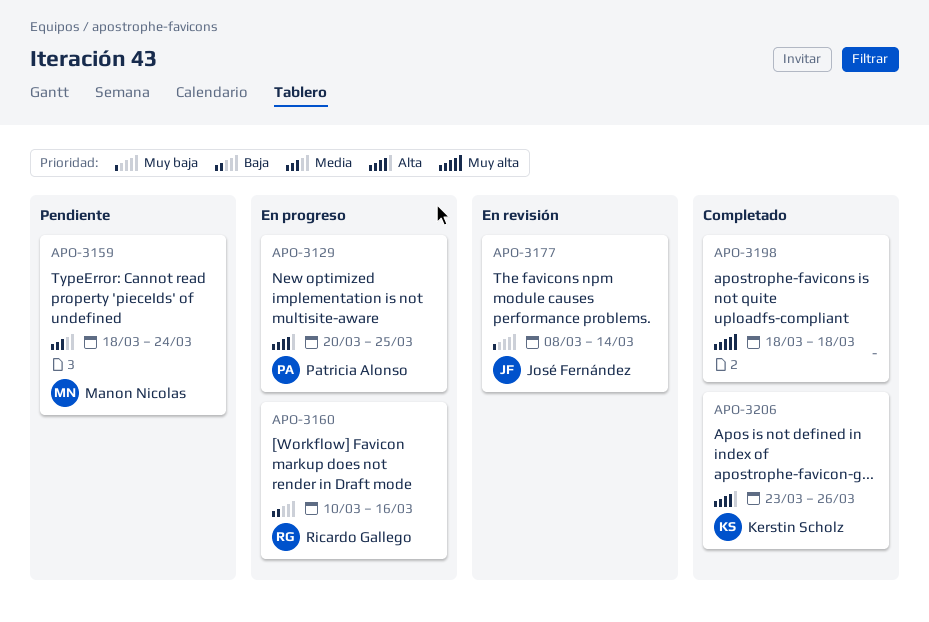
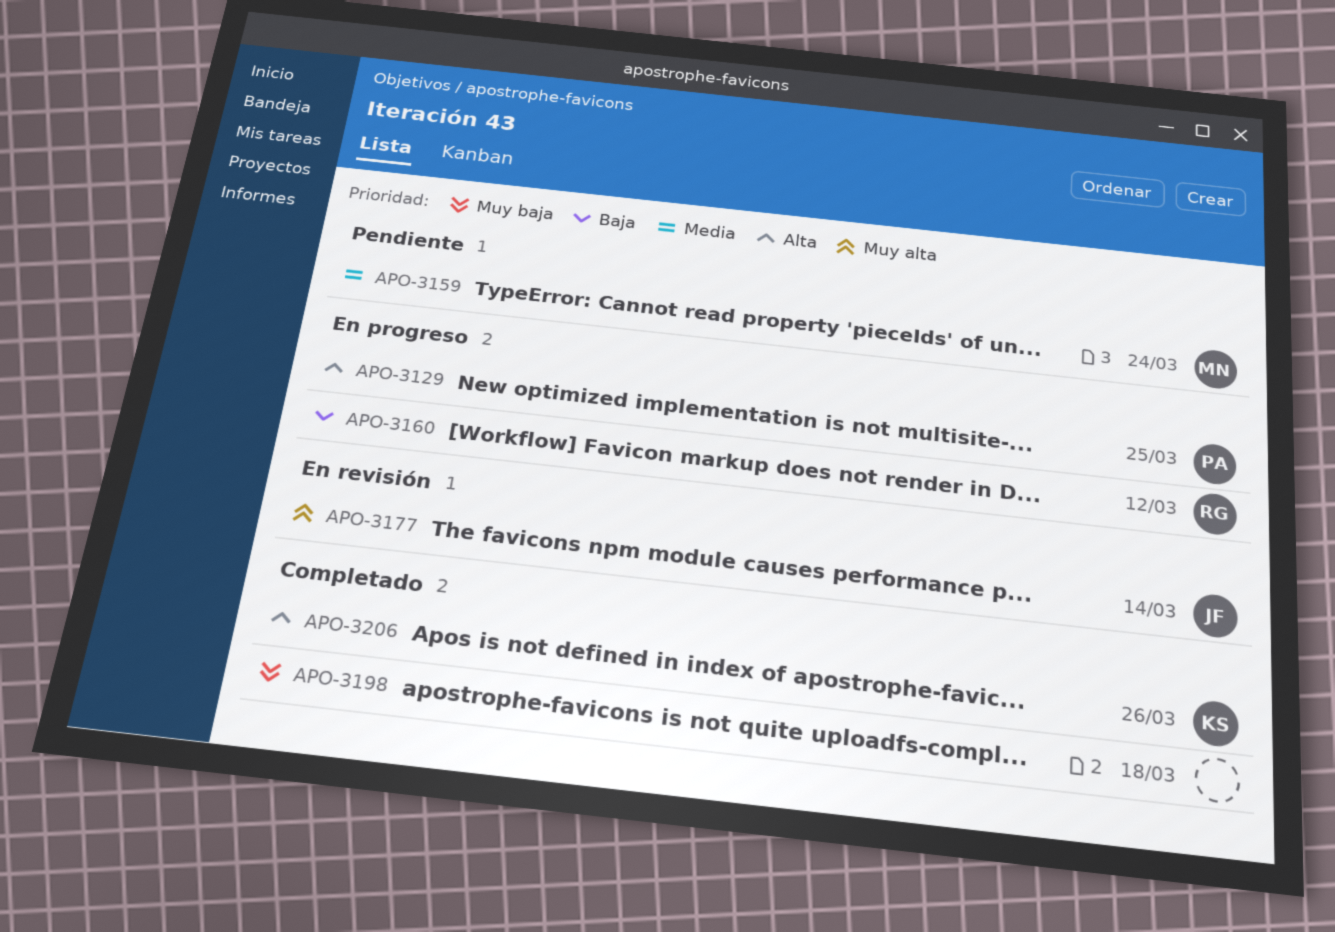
APO-3160, due: Mar 16 -> Mar 12
APO-3177, priority: Muy baja -> Muy alta
APO-3198, priority: Muy alta -> Muy baja

